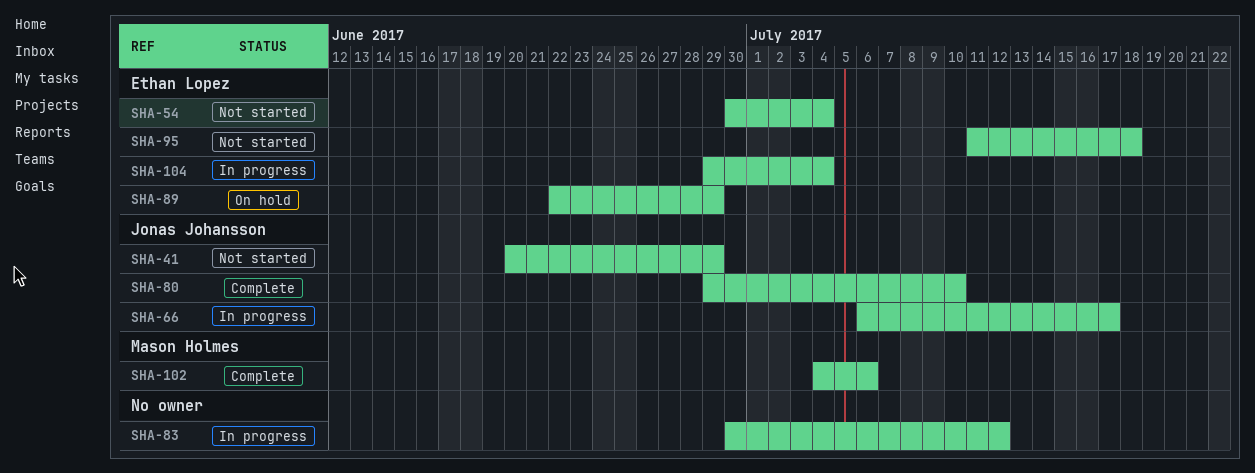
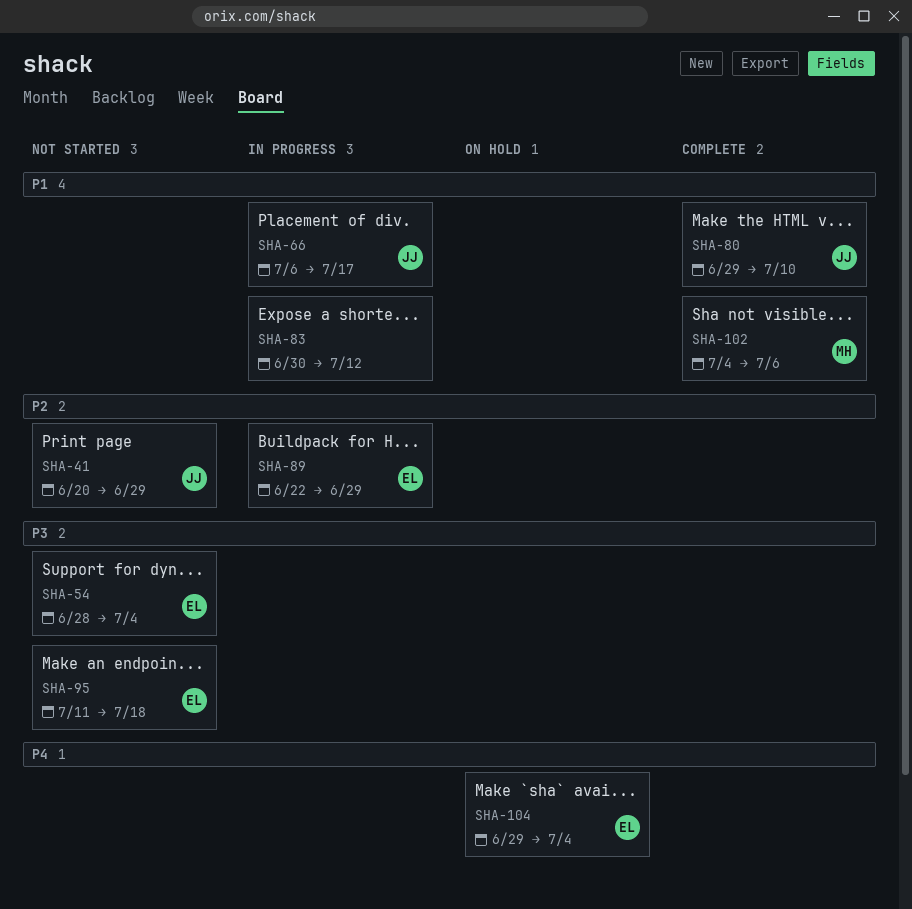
SHA-54, start: Jun 30 -> Jun 28
SHA-89, status: On hold -> In progress
SHA-104, status: In progress -> On hold

